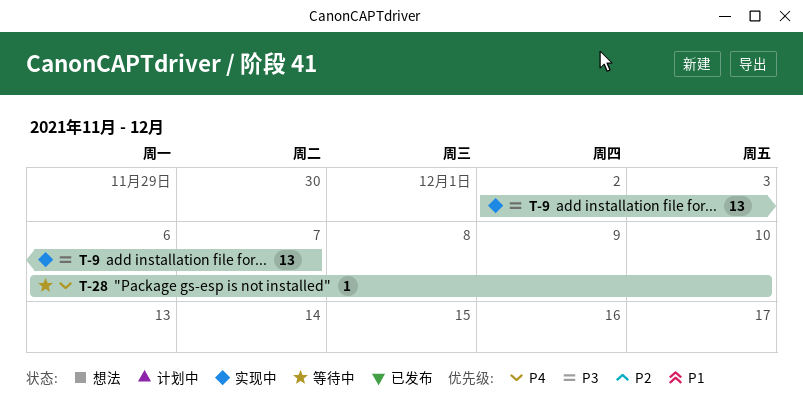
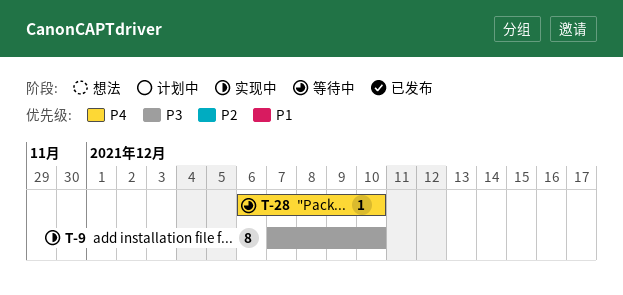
T-9, estimate: 13 -> 8
T-9, start: Dec 2 -> Dec 7
T-9, due: Dec 7 -> Dec 10

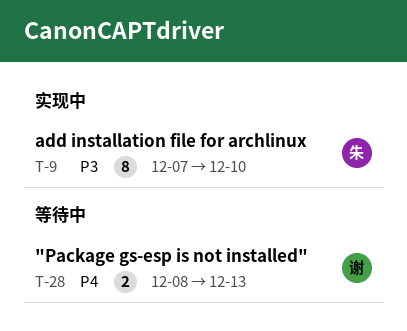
T-28, estimate: 1 -> 2
T-28, start: Dec 6 -> Dec 8
T-28, due: Dec 10 -> Dec 13

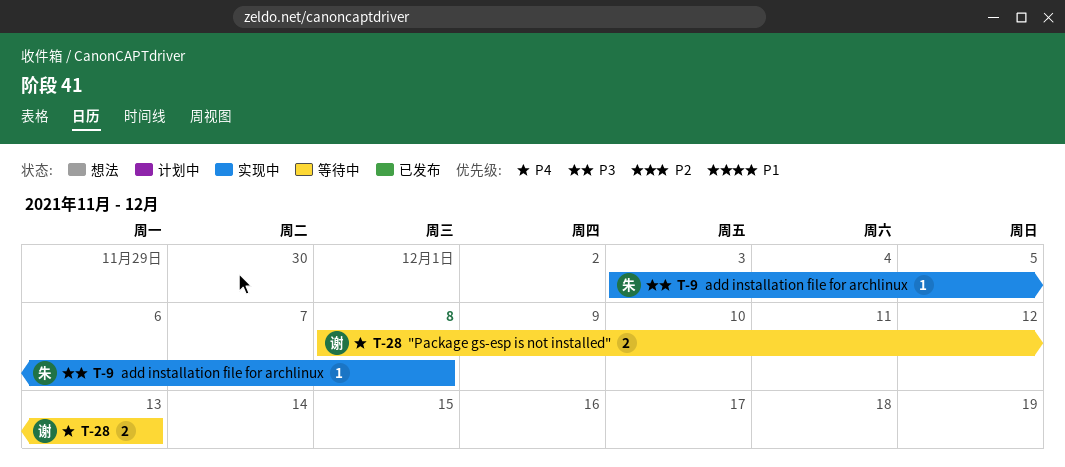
T-9, estimate: 8 -> 1
T-9, start: Dec 7 -> Dec 3
T-9, due: Dec 10 -> Dec 8

